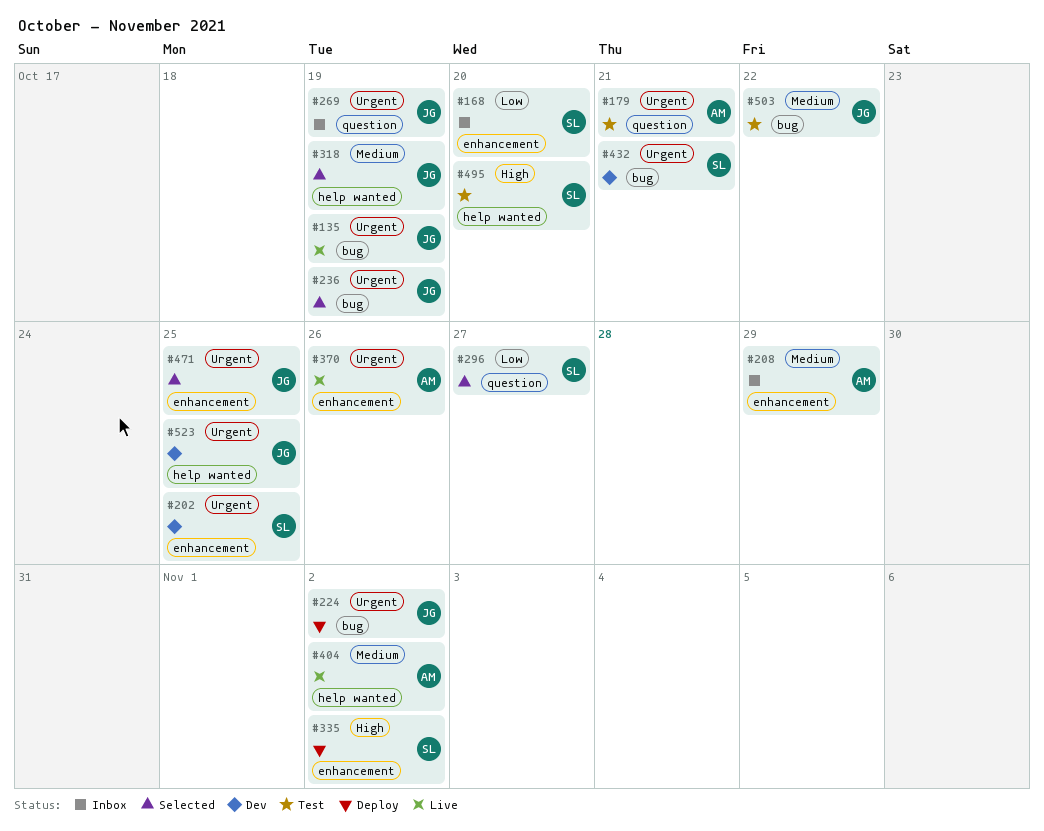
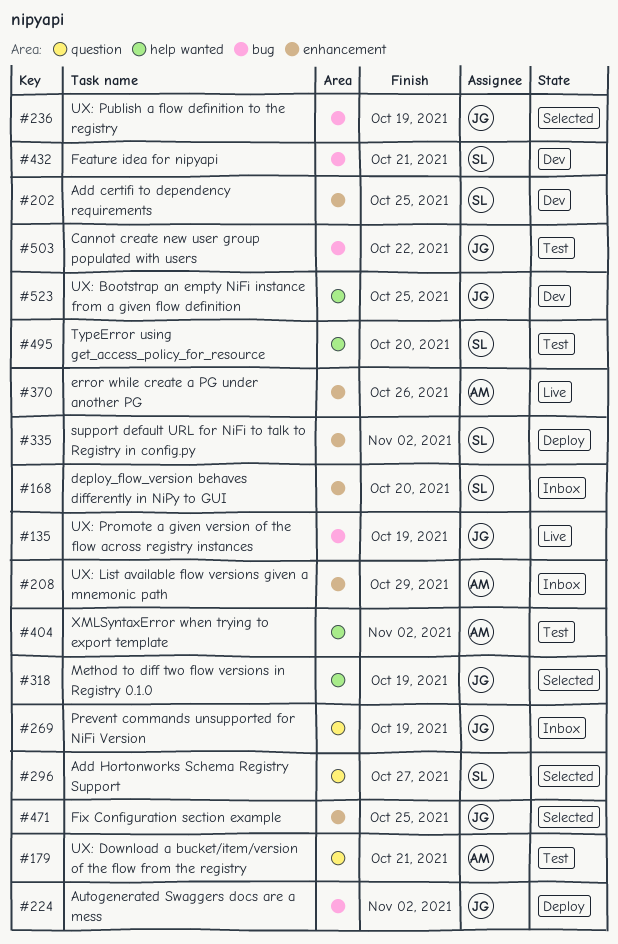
#404, status: Live -> Test

